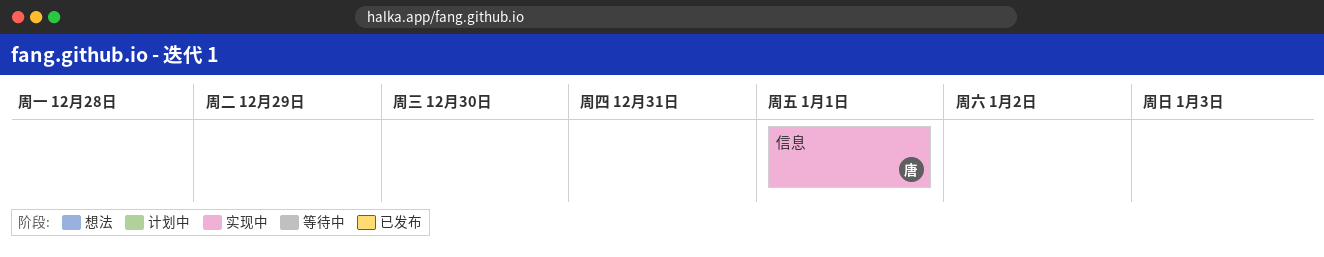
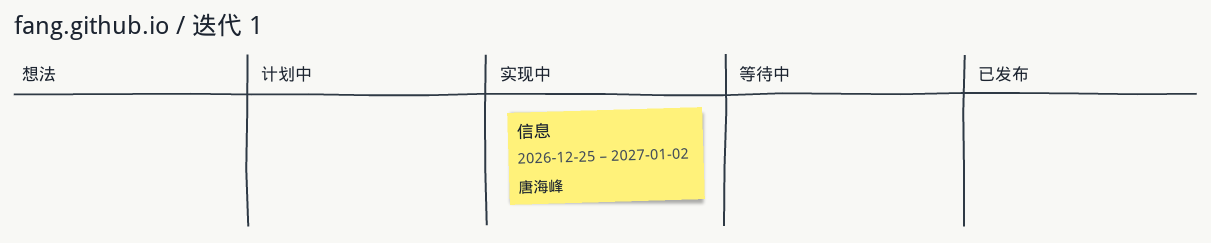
信息, due: Jan 1 -> Jan 2

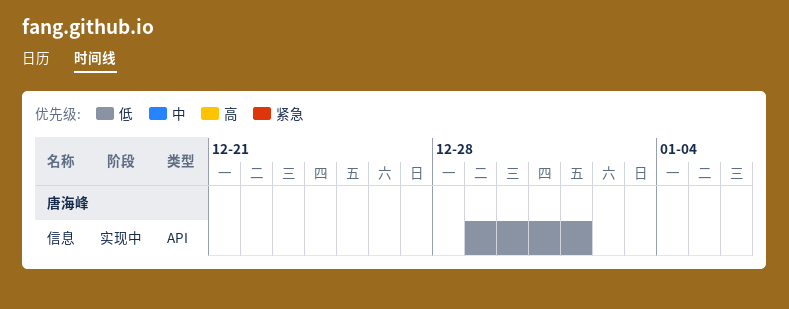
信息, start: Dec 25 -> Dec 29
信息, due: Jan 2 -> Jan 1

